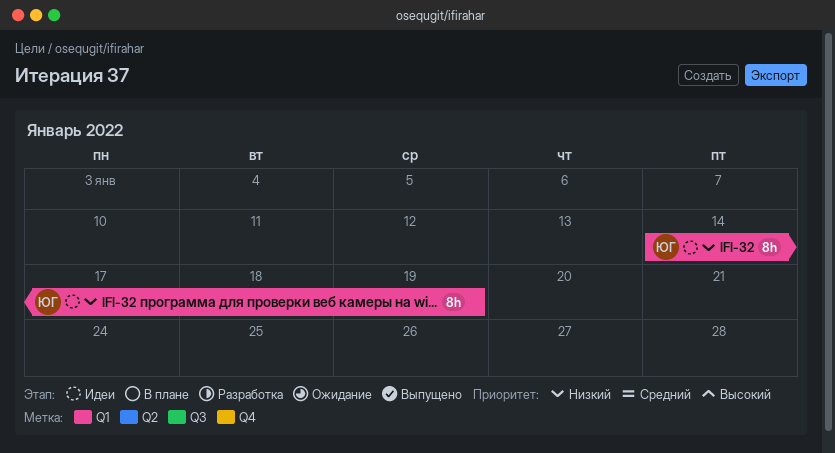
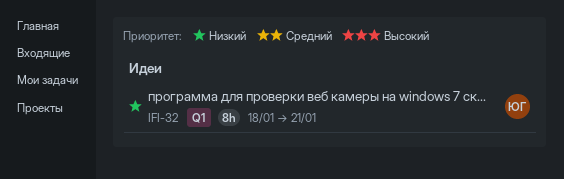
IFI-32, start: Jan 14 -> Jan 18
IFI-32, due: Jan 19 -> Jan 21

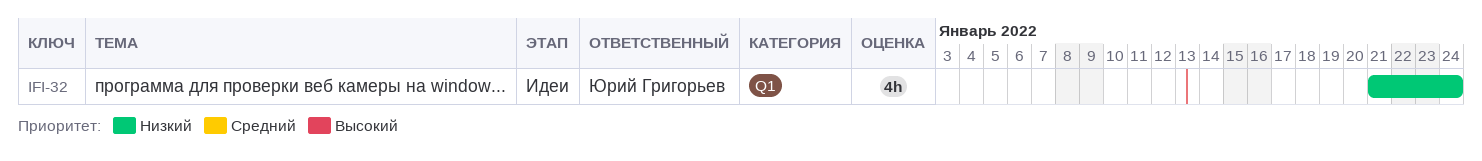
IFI-32, estimate: 8h -> 4h
IFI-32, start: Jan 18 -> Jan 21
IFI-32, due: Jan 21 -> Jan 24

